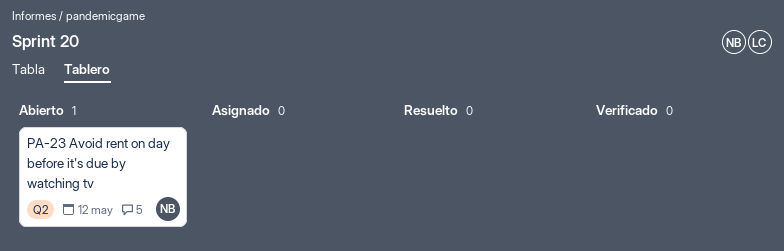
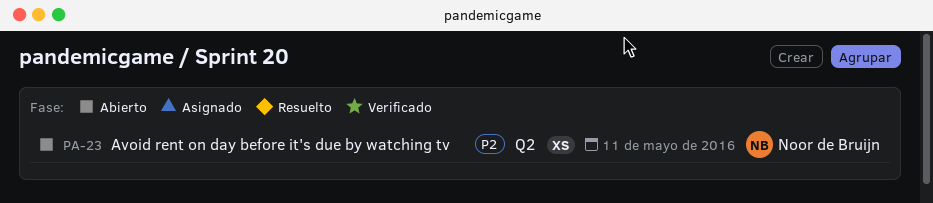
PA-23, due: May 12 -> May 11

